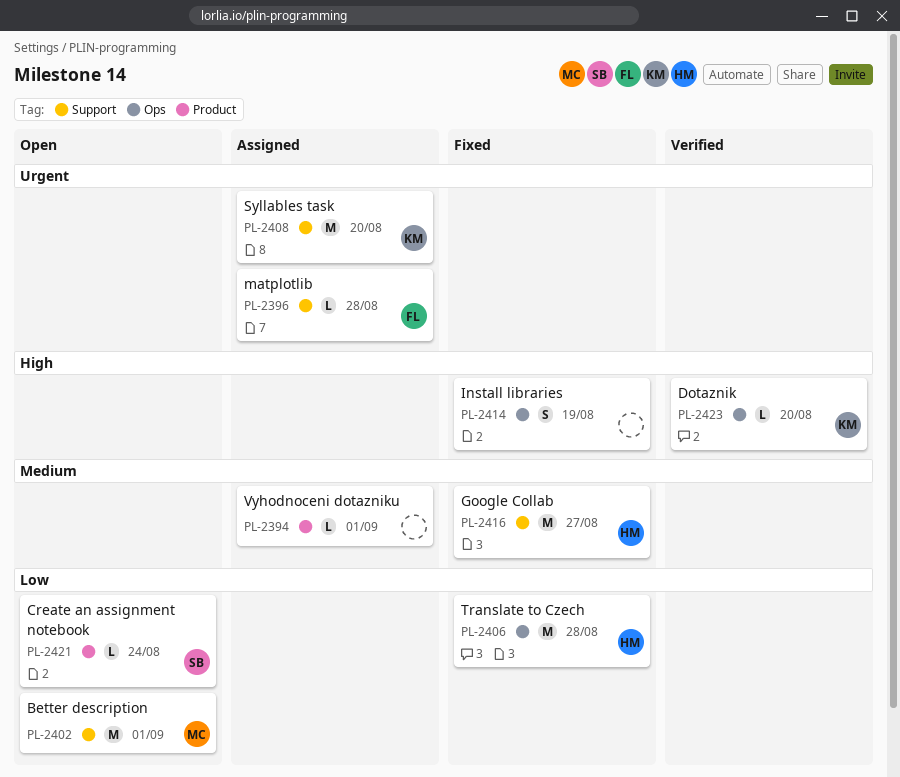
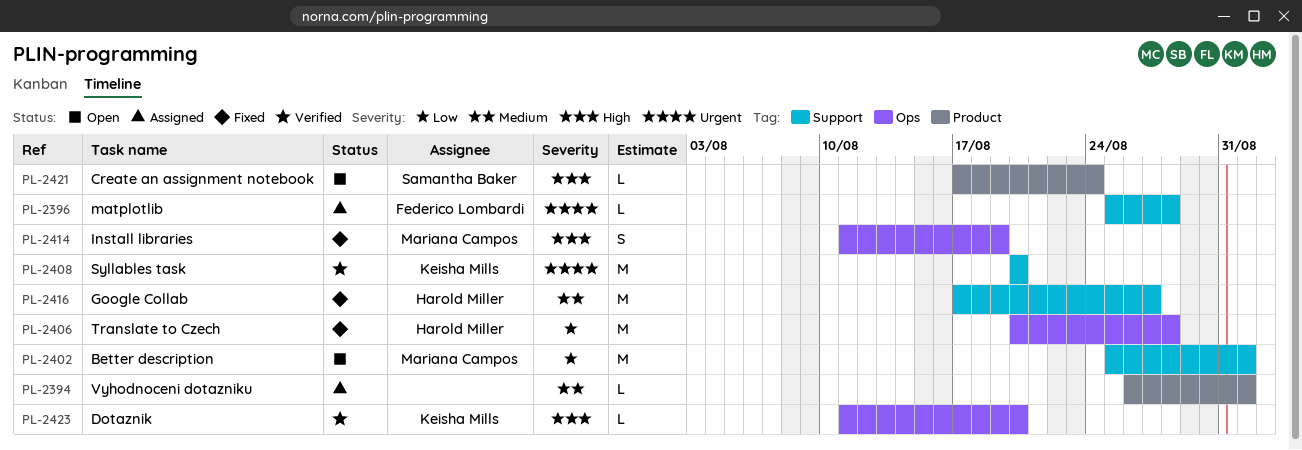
PL-2408, status: Assigned -> Verified
PL-2414, owner: none -> Mariana Campos
PL-2421, priority: Low -> High

